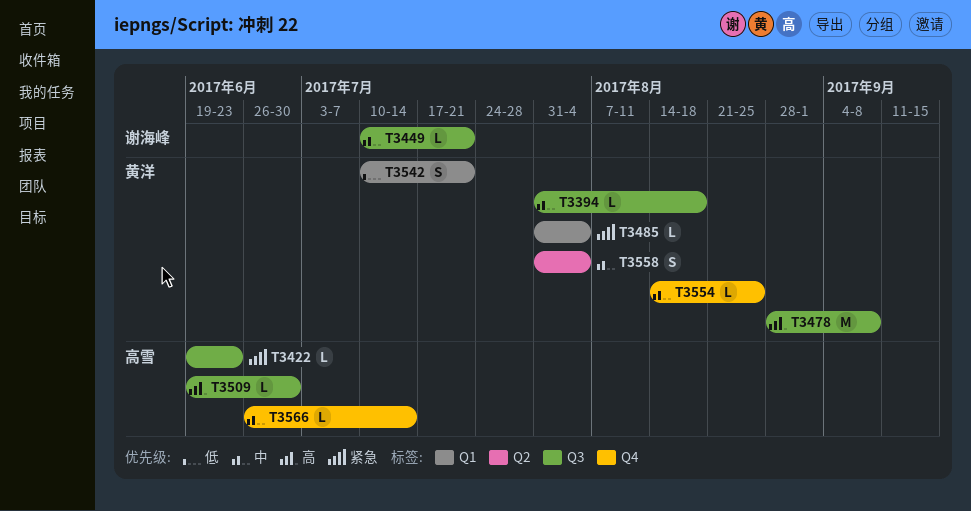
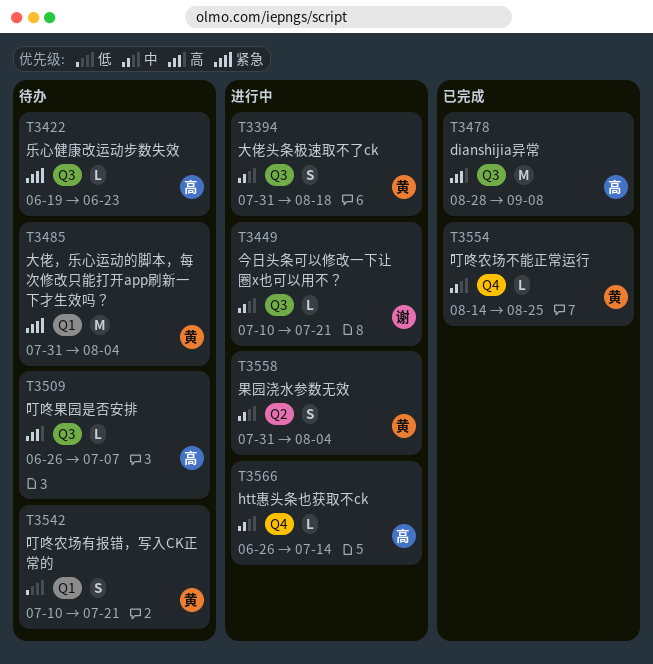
T3394, estimate: L -> S
T3478, owner: 黄洋 -> 高雪
T3485, estimate: L -> M
T3509, start: Jun 19 -> Jun 26
T3509, due: Jun 30 -> Jul 7

